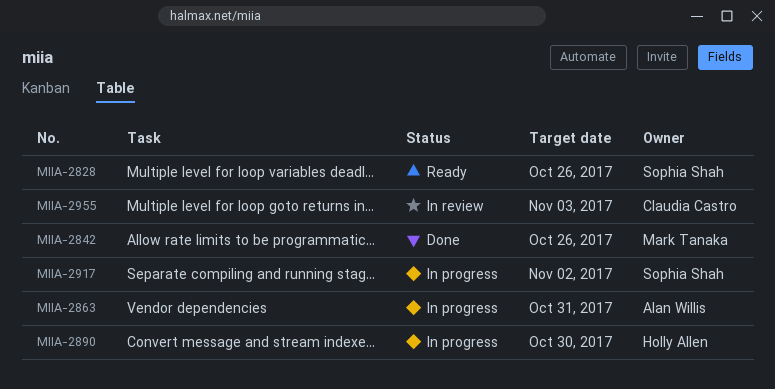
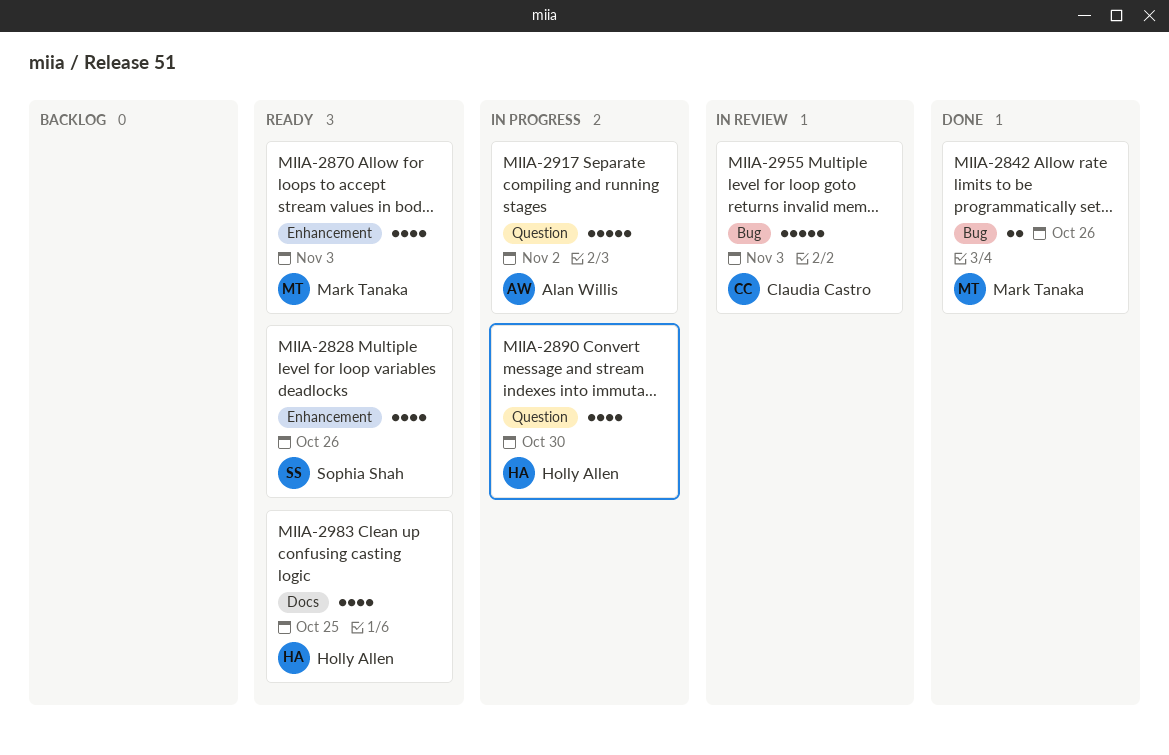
MIIA-2863: present -> none
MIIA-2870: none -> present
MIIA-2917, owner: Sophia Shah -> Alan Willis
MIIA-2983: none -> present

